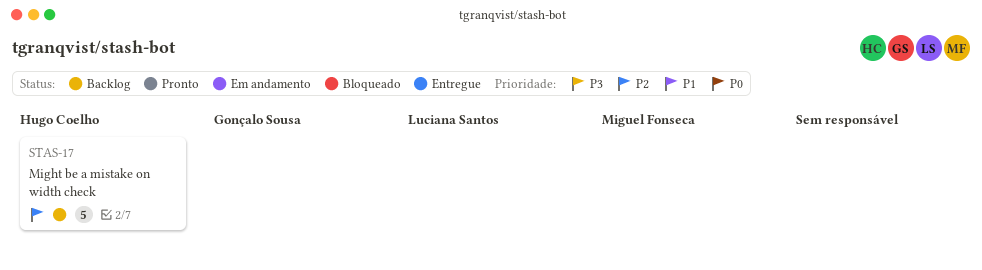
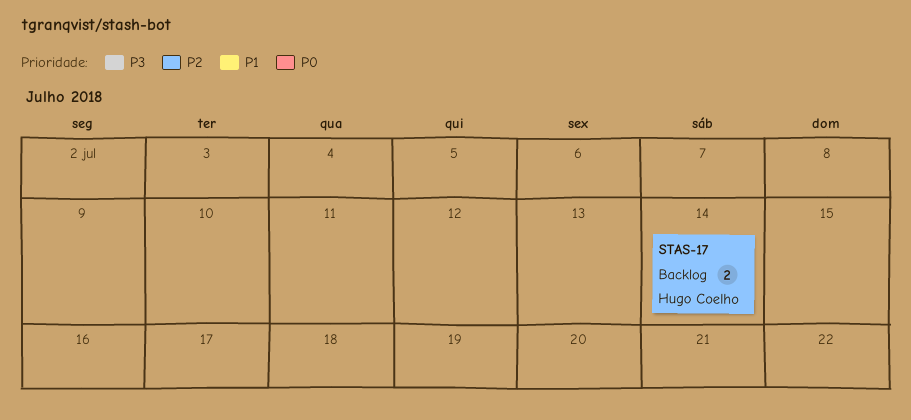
STAS-17, estimate: 5 -> 2

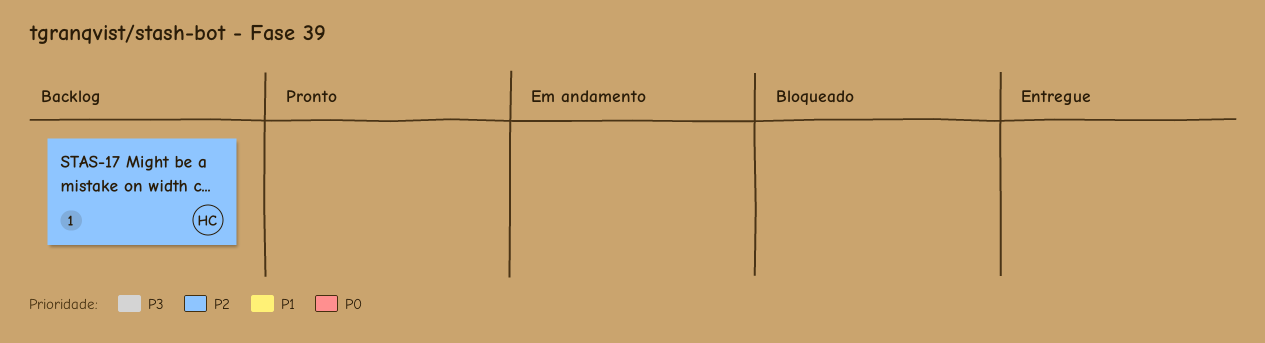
STAS-17, estimate: 2 -> 1

